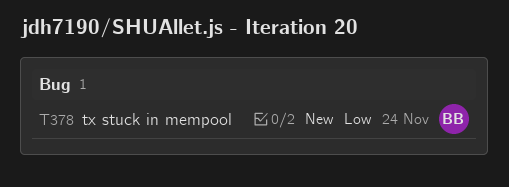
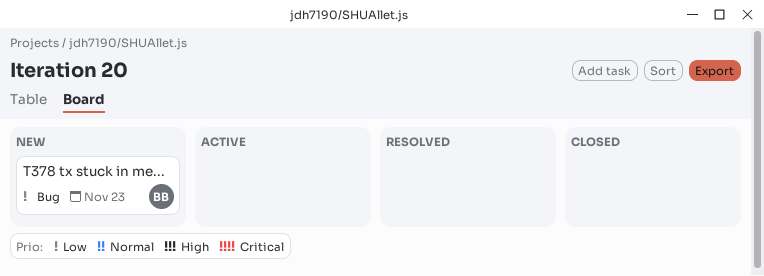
T378, due: Nov 24 -> Nov 23

